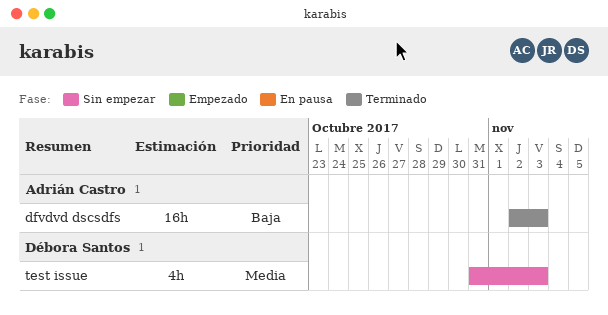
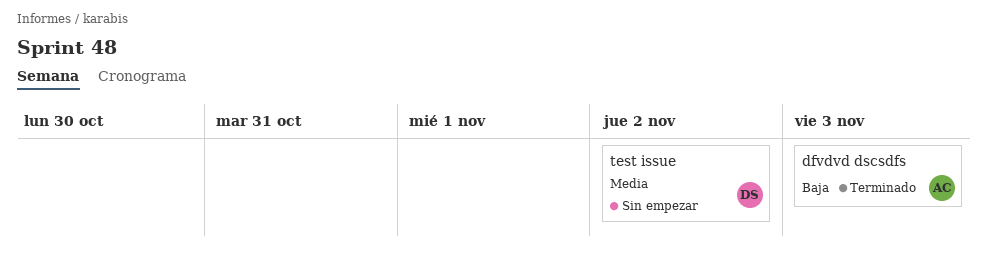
test issue, due: Nov 3 -> Nov 2

